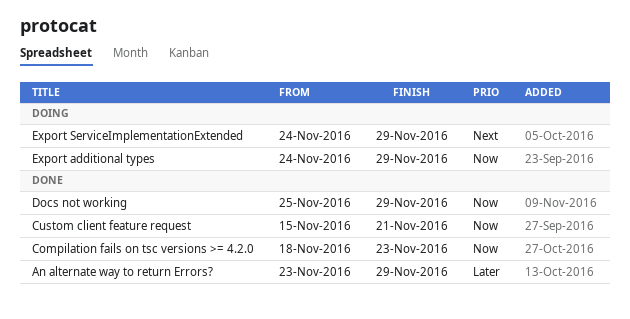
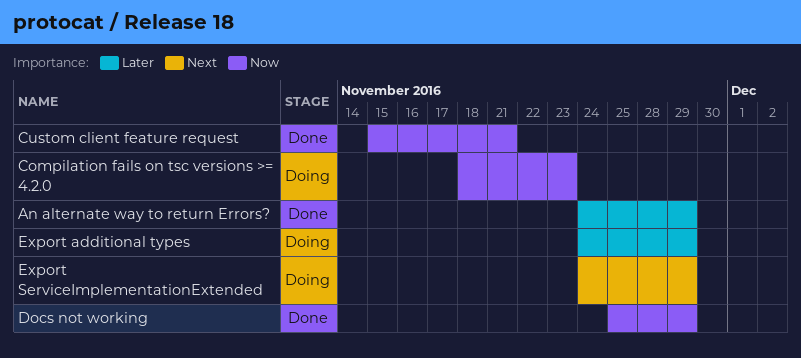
An alternate way to return Errors?, start: Nov 23 -> Nov 24
Compilation fails on tsc versions >= 4.2.0, status: Done -> Doing
Export additional types, priority: Now -> Later

